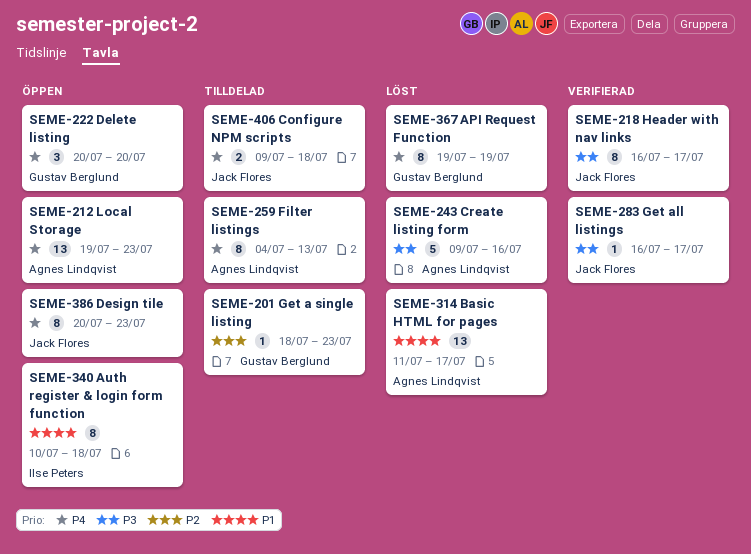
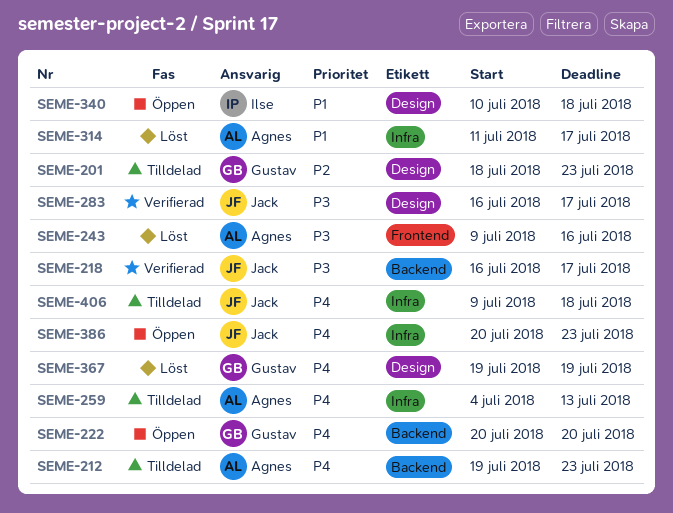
SEME-212, status: Öppen -> Tilldelad

